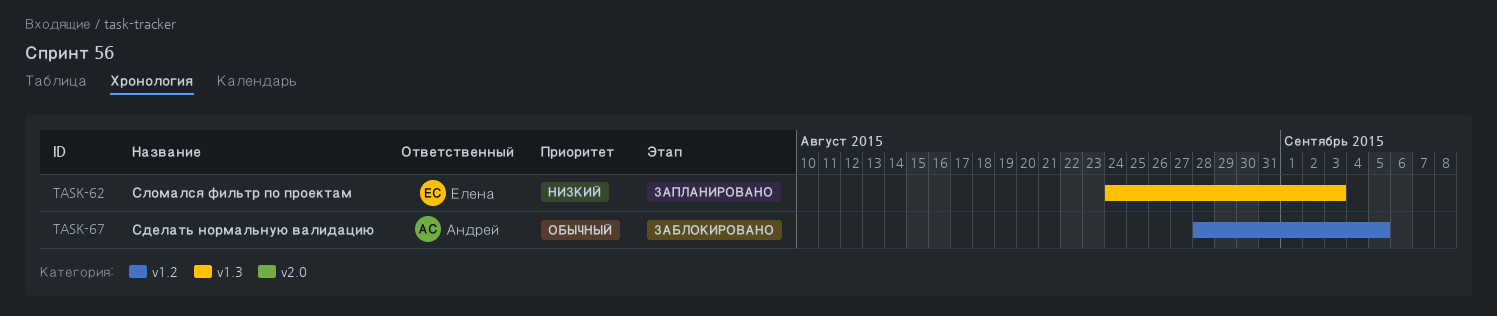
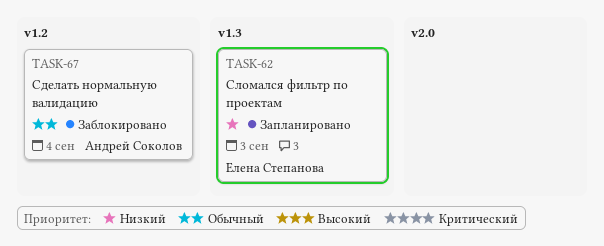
TASK-67, due: Sep 5 -> Sep 4

